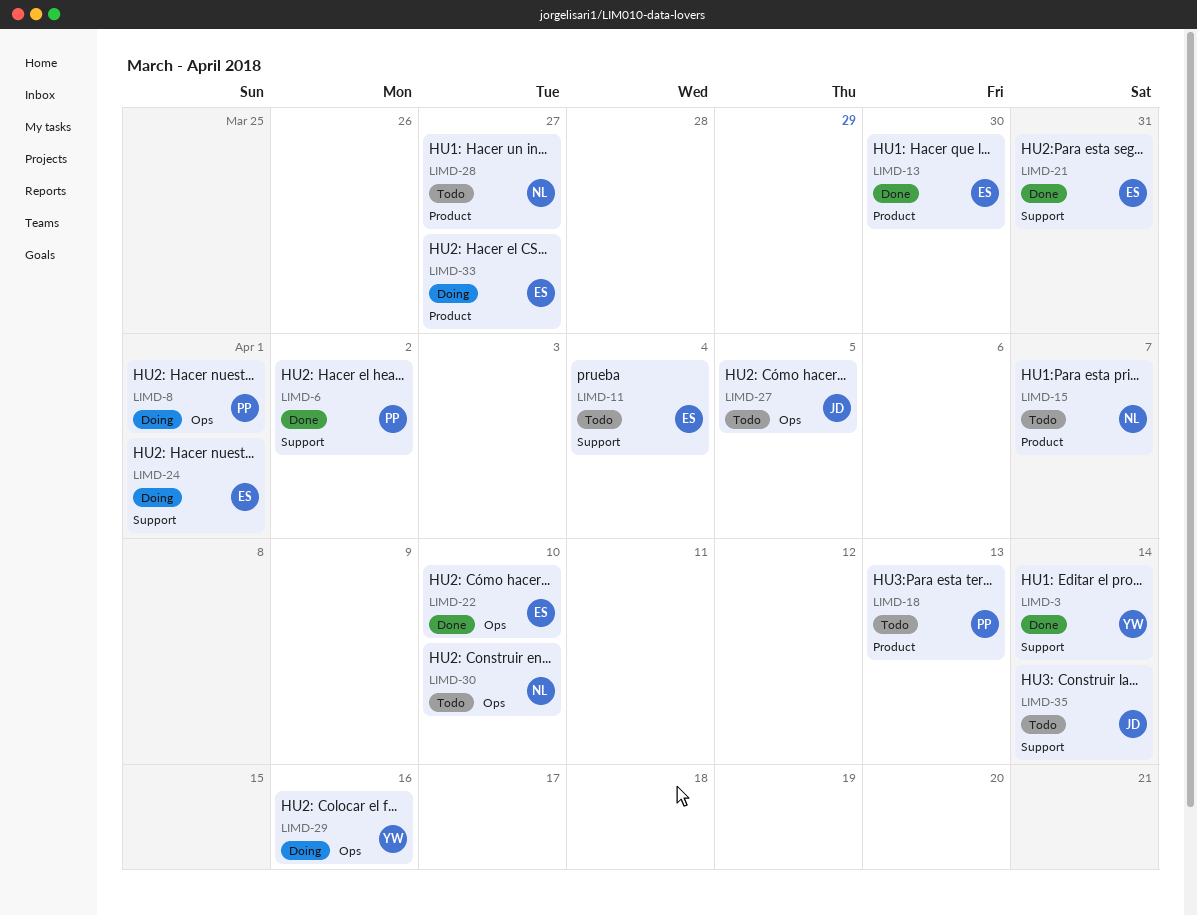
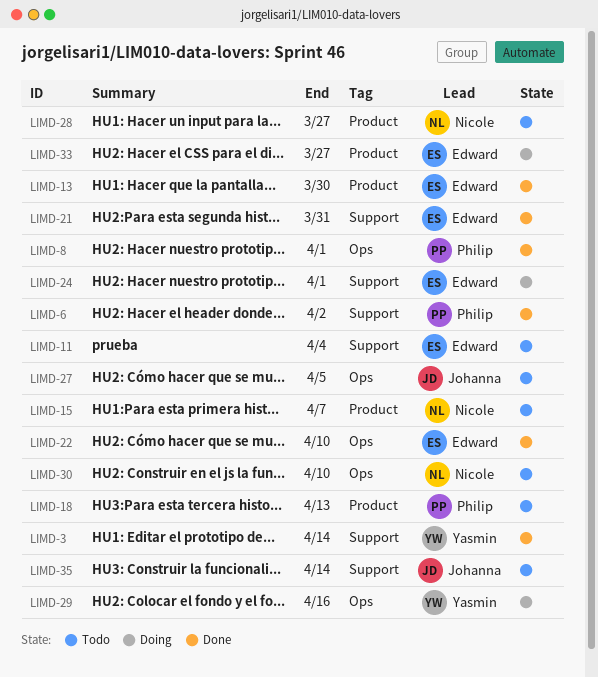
LIMD-8, status: Doing -> Done

